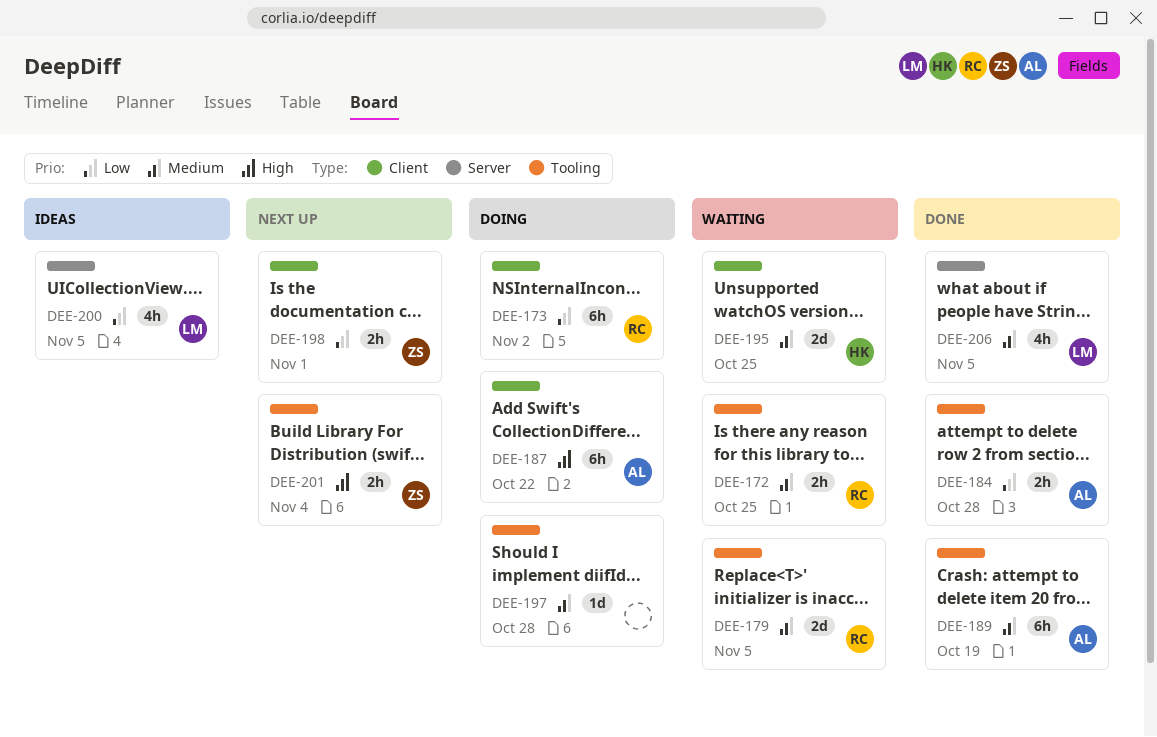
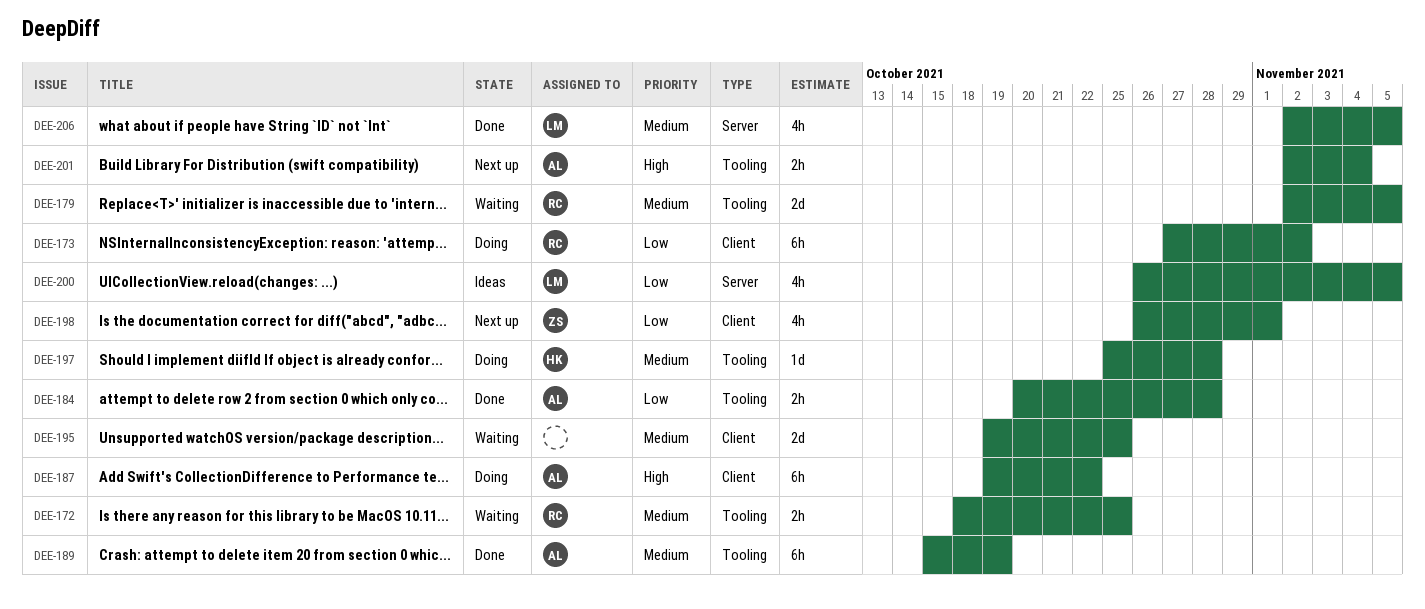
DEE-195, owner: HK -> none
DEE-197, owner: none -> HK
DEE-198, estimate: 2h -> 4h
DEE-201, owner: ZS -> AL

